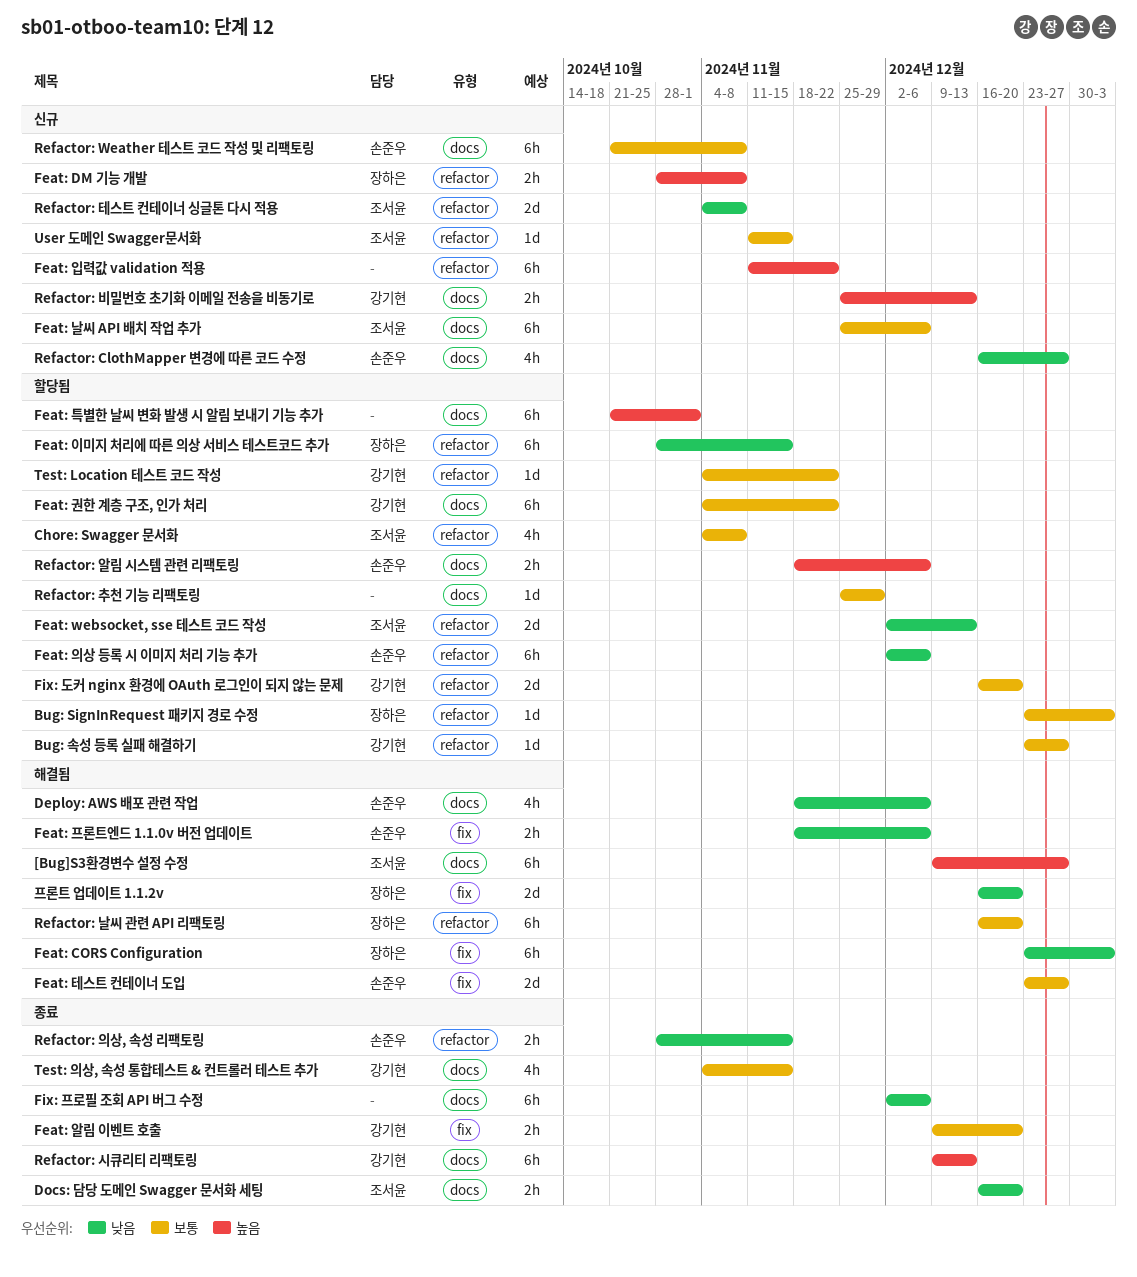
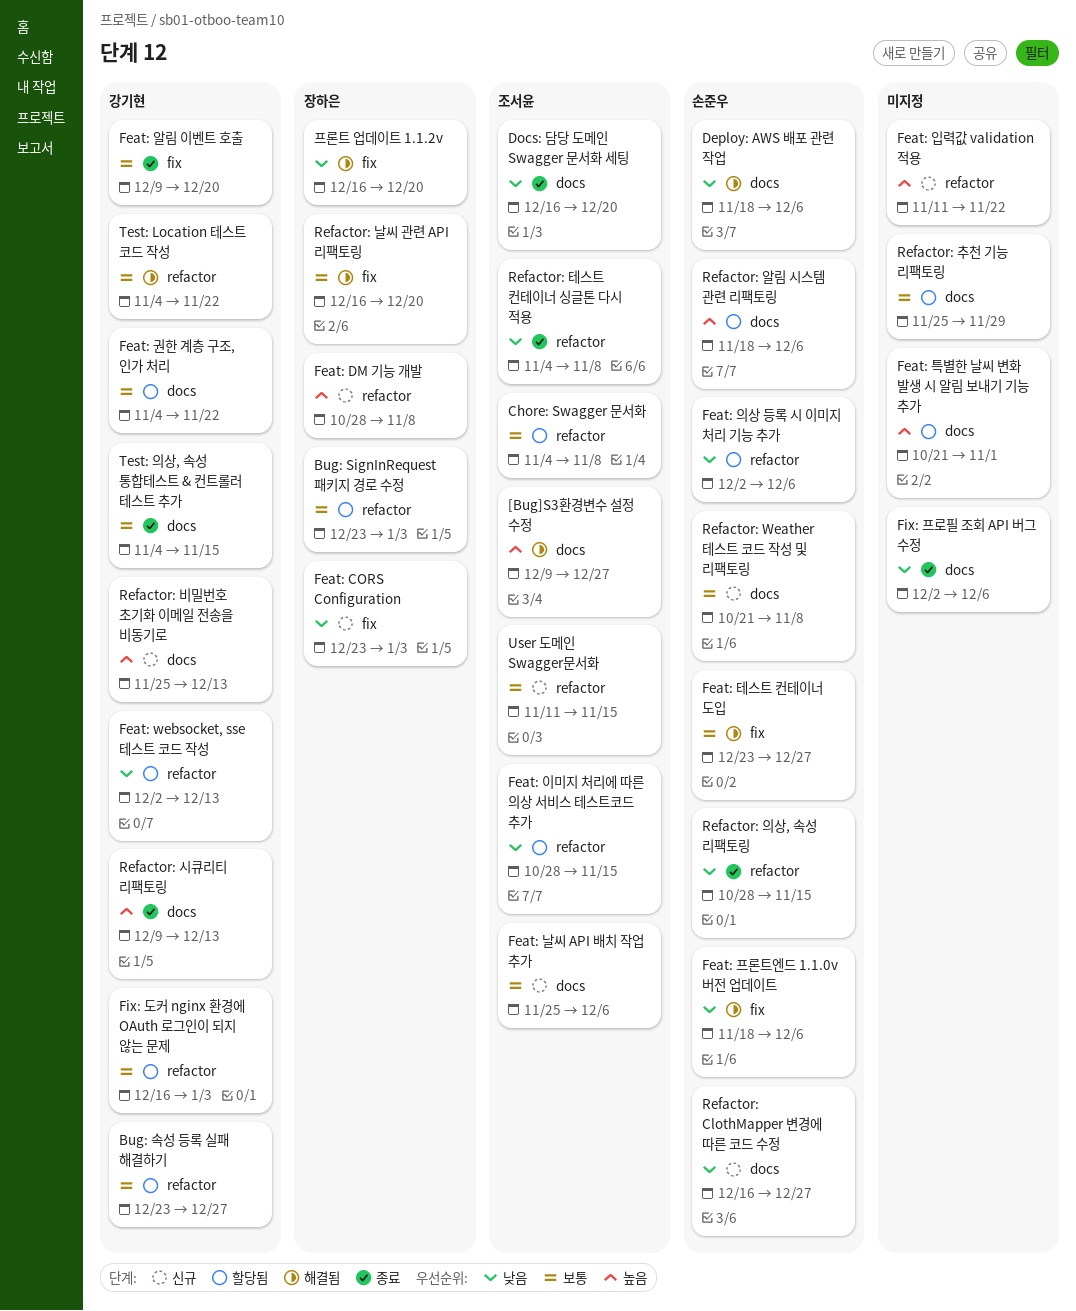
Feat: CORS Configuration, status: 해결됨 -> 신규
Feat: websocket, sse 테스트 코드 작성, owner: 조서윤 -> 강기현
Feat: 이미지 처리에 따른 의상 서비스 테스트코드 추가, owner: 장하은 -> 조서윤
Fix: 도커 nginx 환경에 OAuth 로그인이 되지 않는 문제, due: Dec 20 -> Jan 3
Refactor: 날씨 관련 API 리팩토링, label: refactor -> fix
Refactor: 테스트 컨테이너 싱글톤 다시 적용, status: 신규 -> 종료
Test: Location 테스트 코드 작성, status: 할당됨 -> 해결됨

